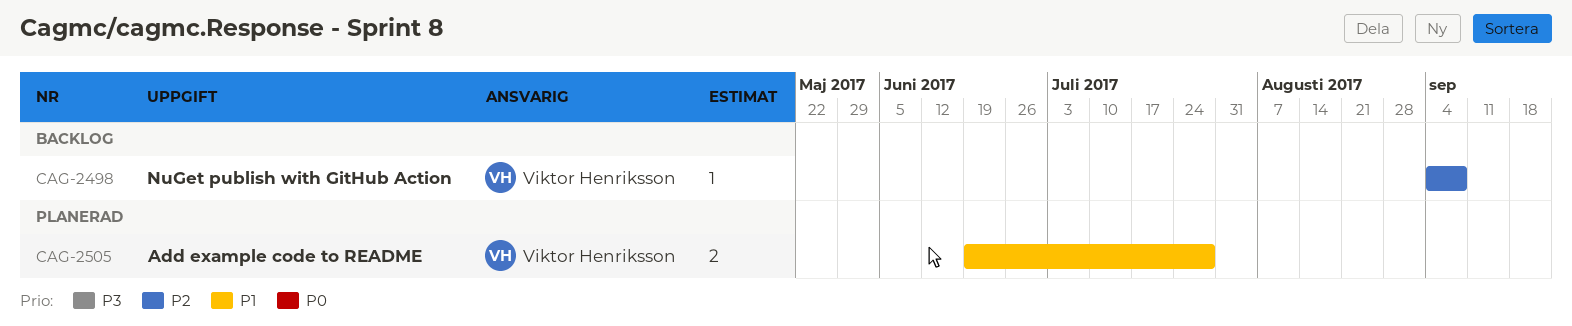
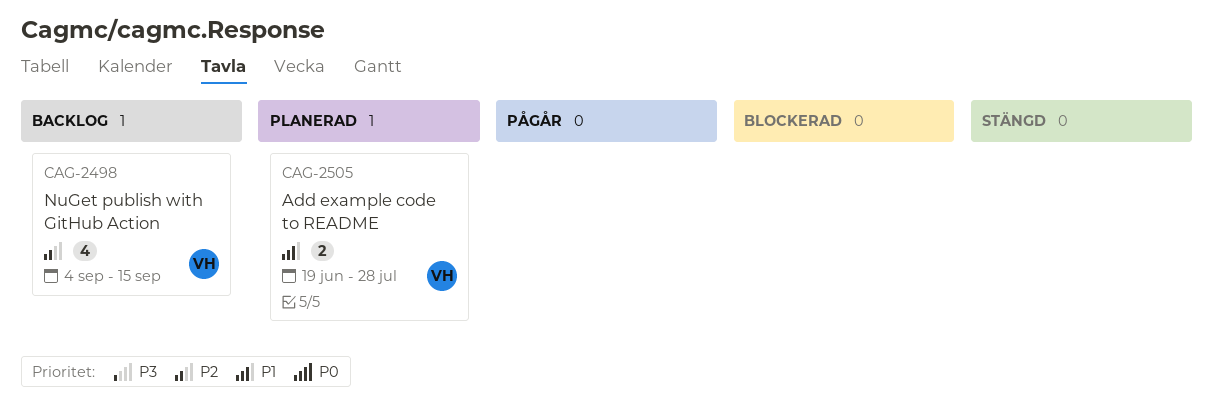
CAG-2498, estimate: 1 -> 4
CAG-2498, due: Sep 8 -> Sep 15

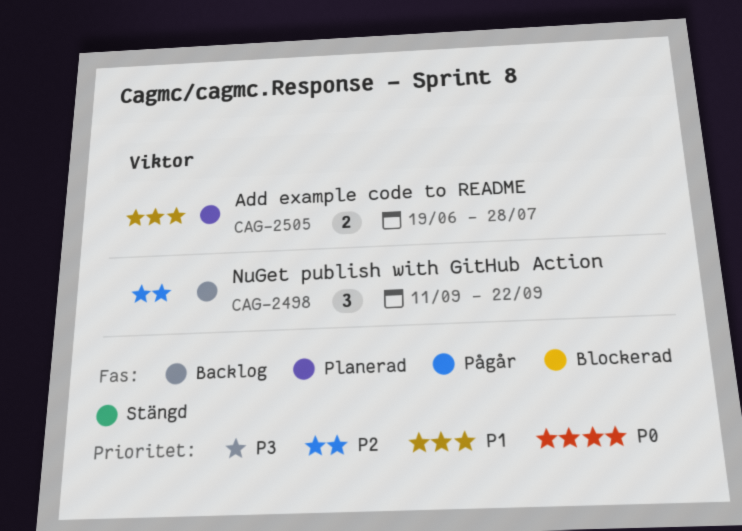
CAG-2498, estimate: 4 -> 3
CAG-2498, start: Sep 4 -> Sep 11
CAG-2498, due: Sep 15 -> Sep 22

